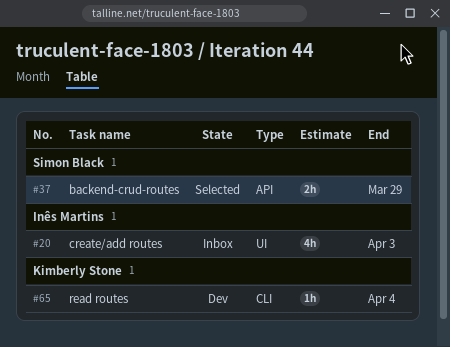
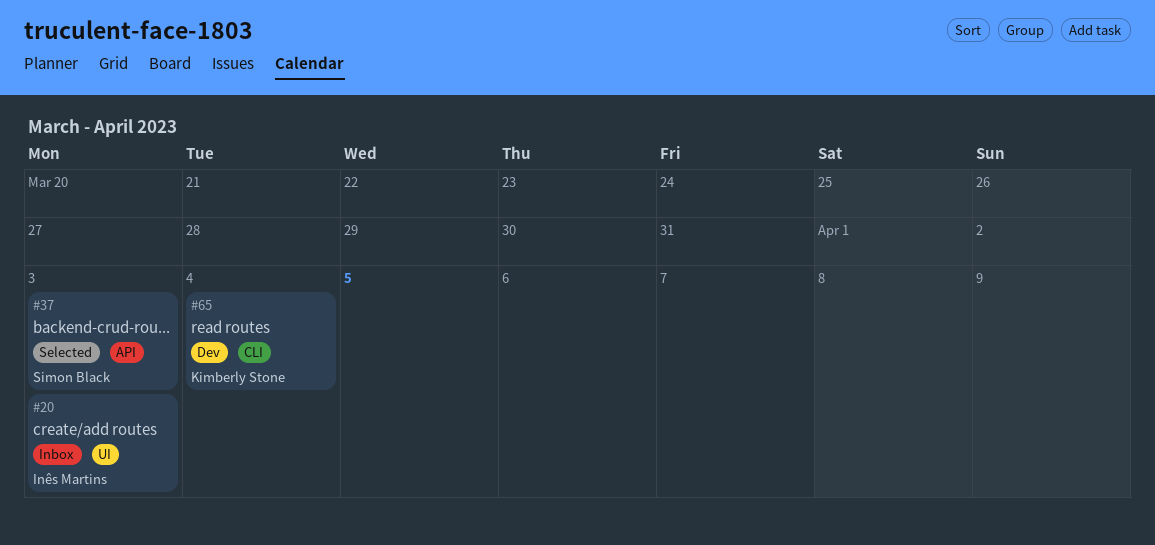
#37, due: Mar 29 -> Apr 3

